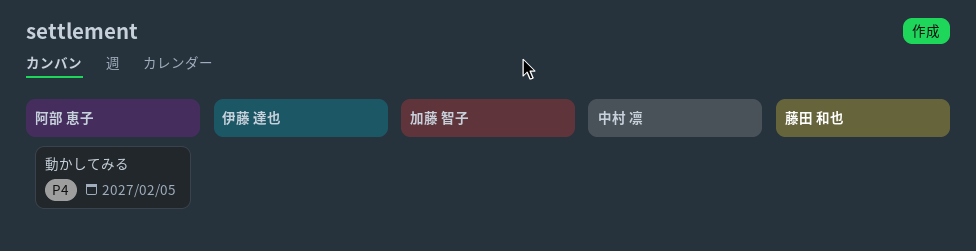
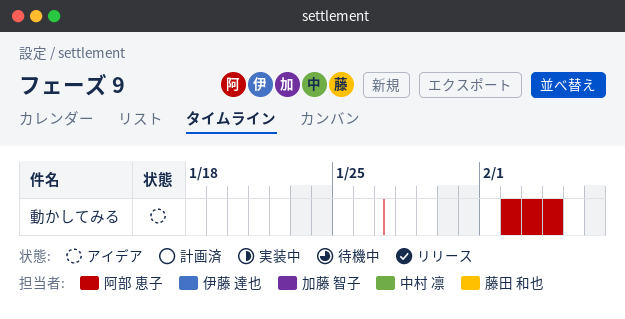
動かしてみる, due: Feb 5 -> Feb 4

